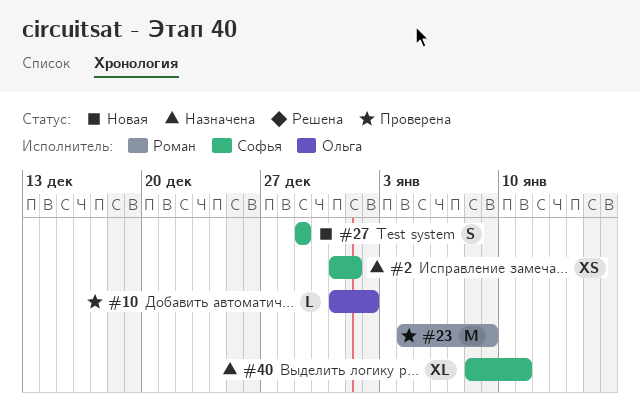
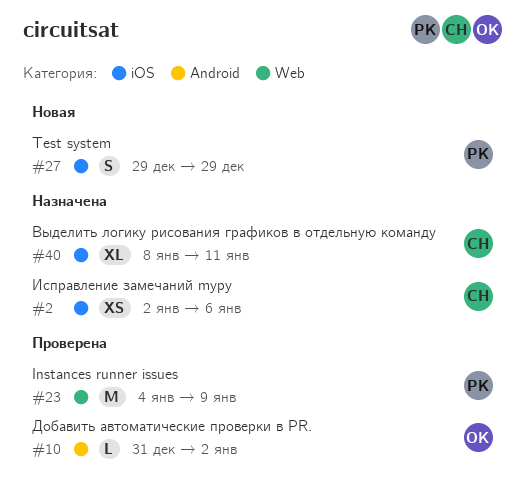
#2, start: Dec 31 -> Jan 2
#2, due: Jan 1 -> Jan 6
#27, owner: Софья -> Роман

